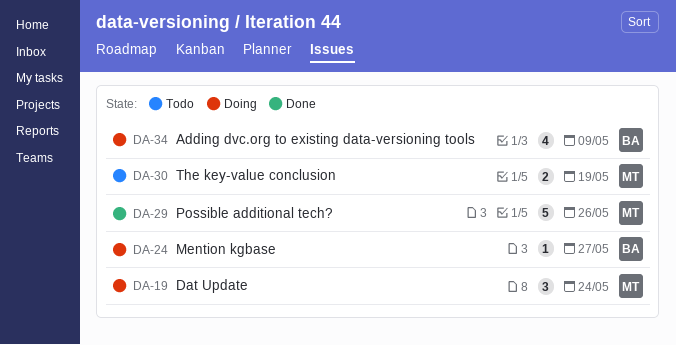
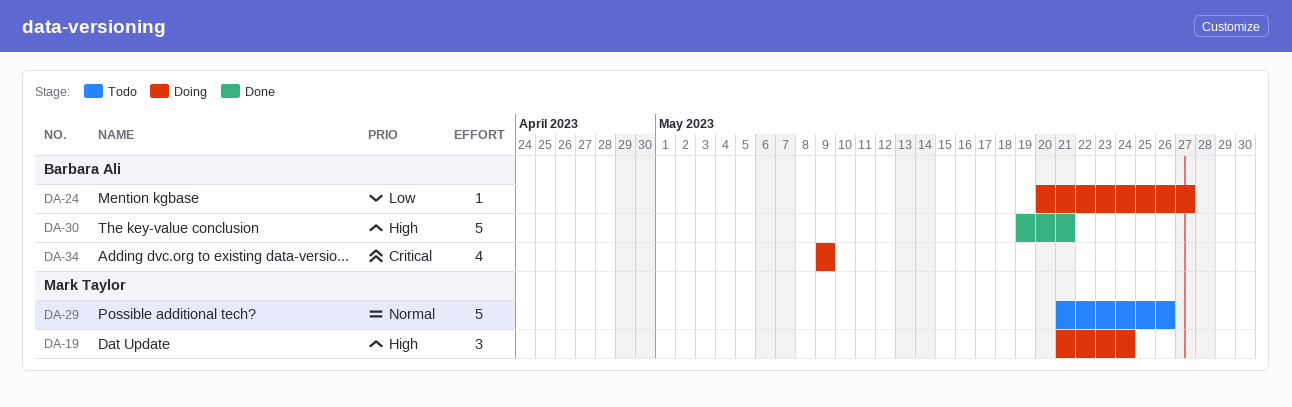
DA-29, status: Done -> Todo
DA-30, status: Todo -> Done
DA-30, owner: Mark Taylor -> Barbara Ali
DA-30, estimate: 2 -> 5
DA-30, due: May 19 -> May 21

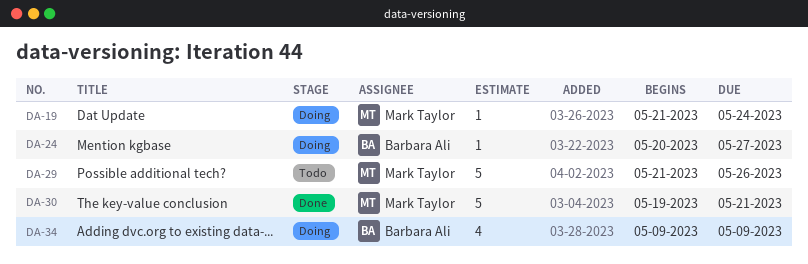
DA-19, estimate: 3 -> 1
DA-30, owner: Barbara Ali -> Mark Taylor

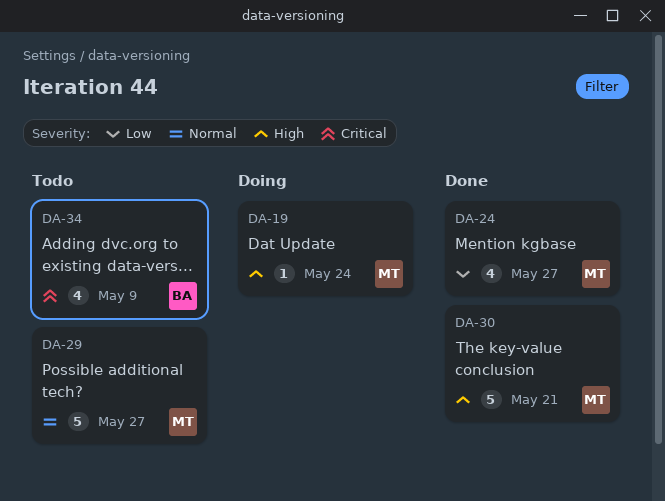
DA-24, status: Doing -> Done
DA-24, owner: Barbara Ali -> Mark Taylor
DA-24, estimate: 1 -> 4
DA-29, due: May 26 -> May 27
DA-34, status: Doing -> Todo

